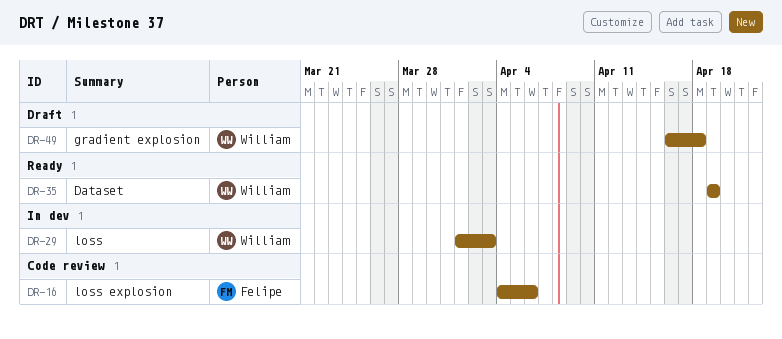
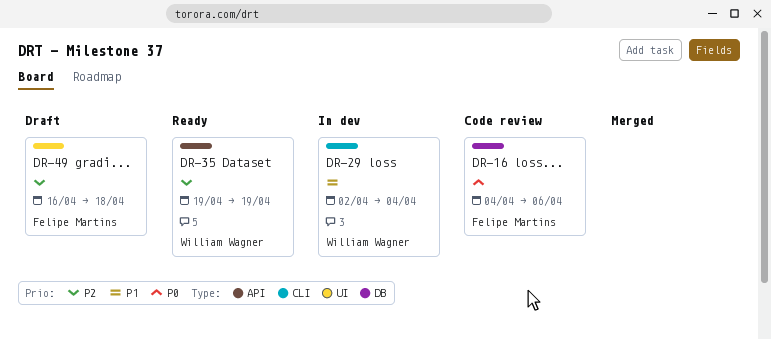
DR-29, start: Apr 1 -> Apr 2
DR-29, due: Apr 3 -> Apr 4
DR-49, owner: William Wagner -> Felipe Martins

